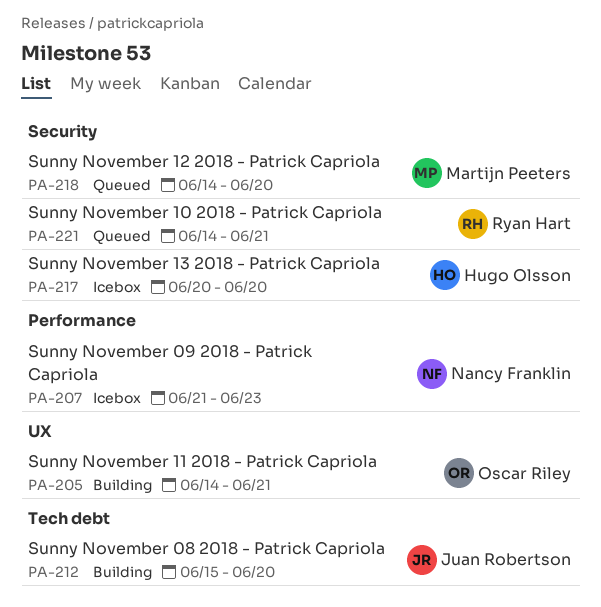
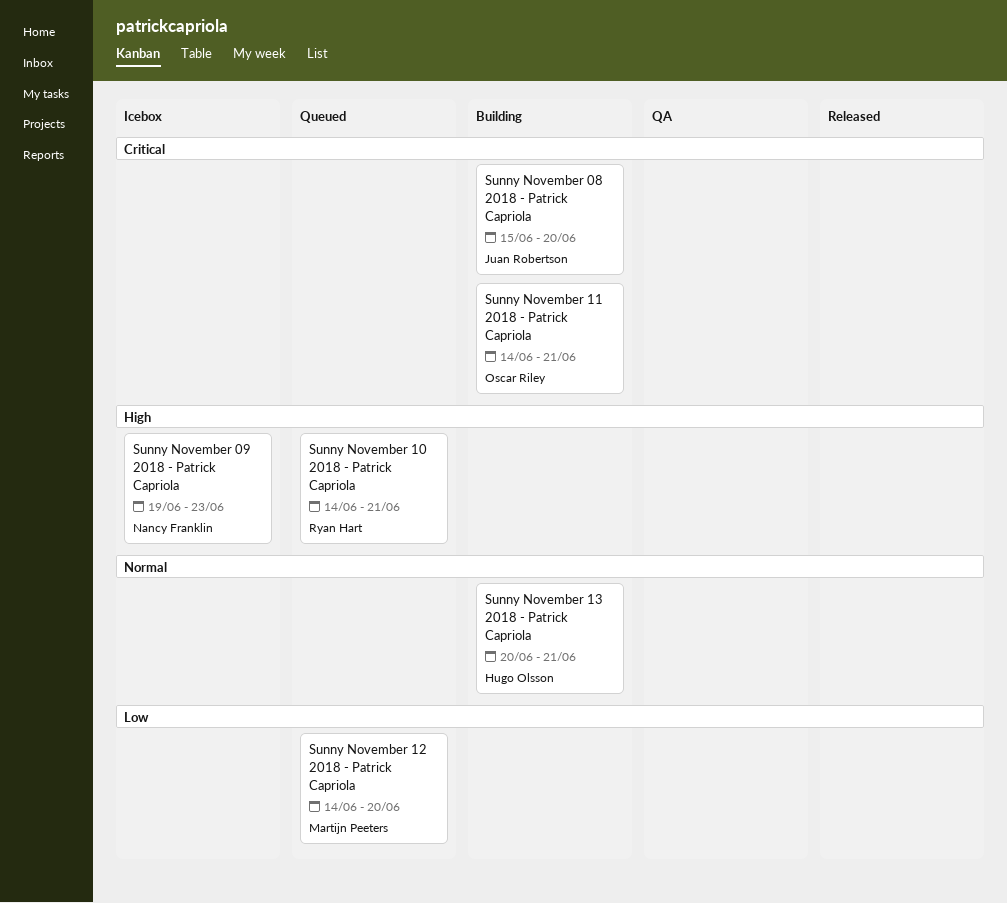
Sunny November 09 2018 - Patrick Capriola, start: Jun 21 -> Jun 19
Sunny November 13 2018 - Patrick Capriola, status: Icebox -> Building
Sunny November 13 2018 - Patrick Capriola, due: Jun 20 -> Jun 21

